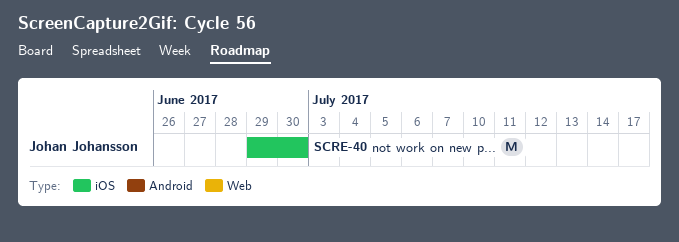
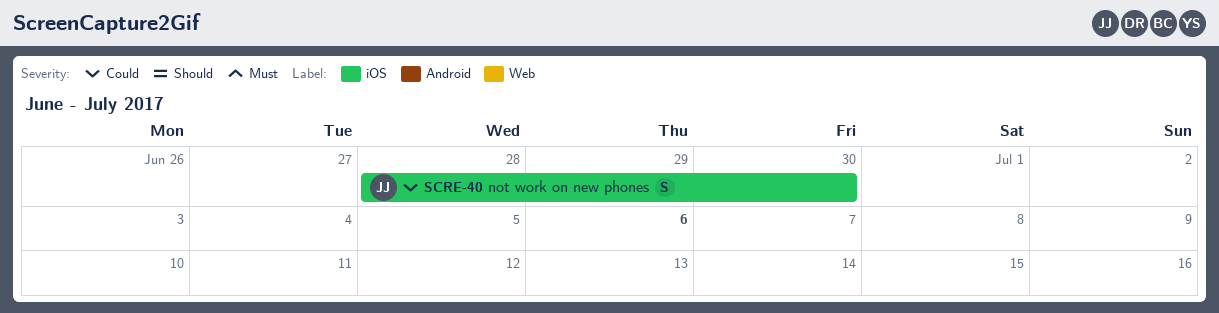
SCRE-40, estimate: M -> S
SCRE-40, start: Jun 29 -> Jun 28

